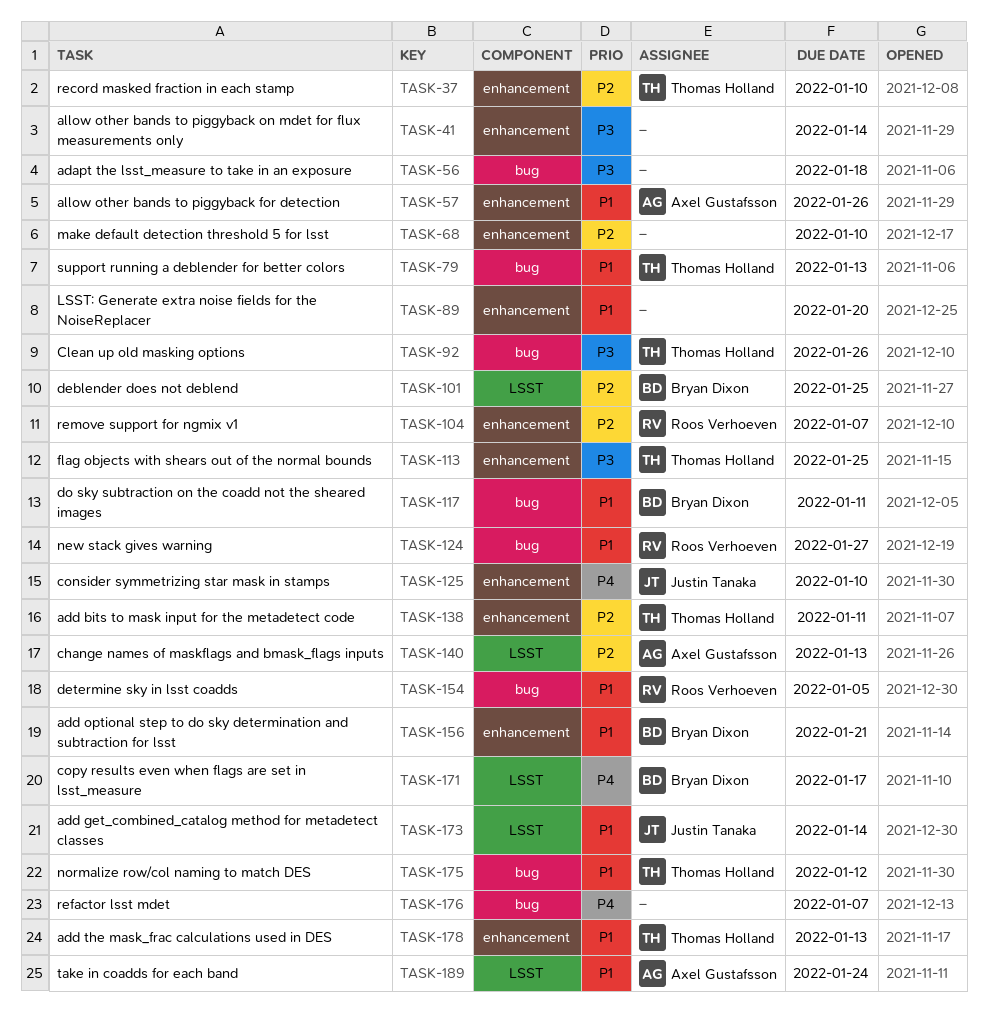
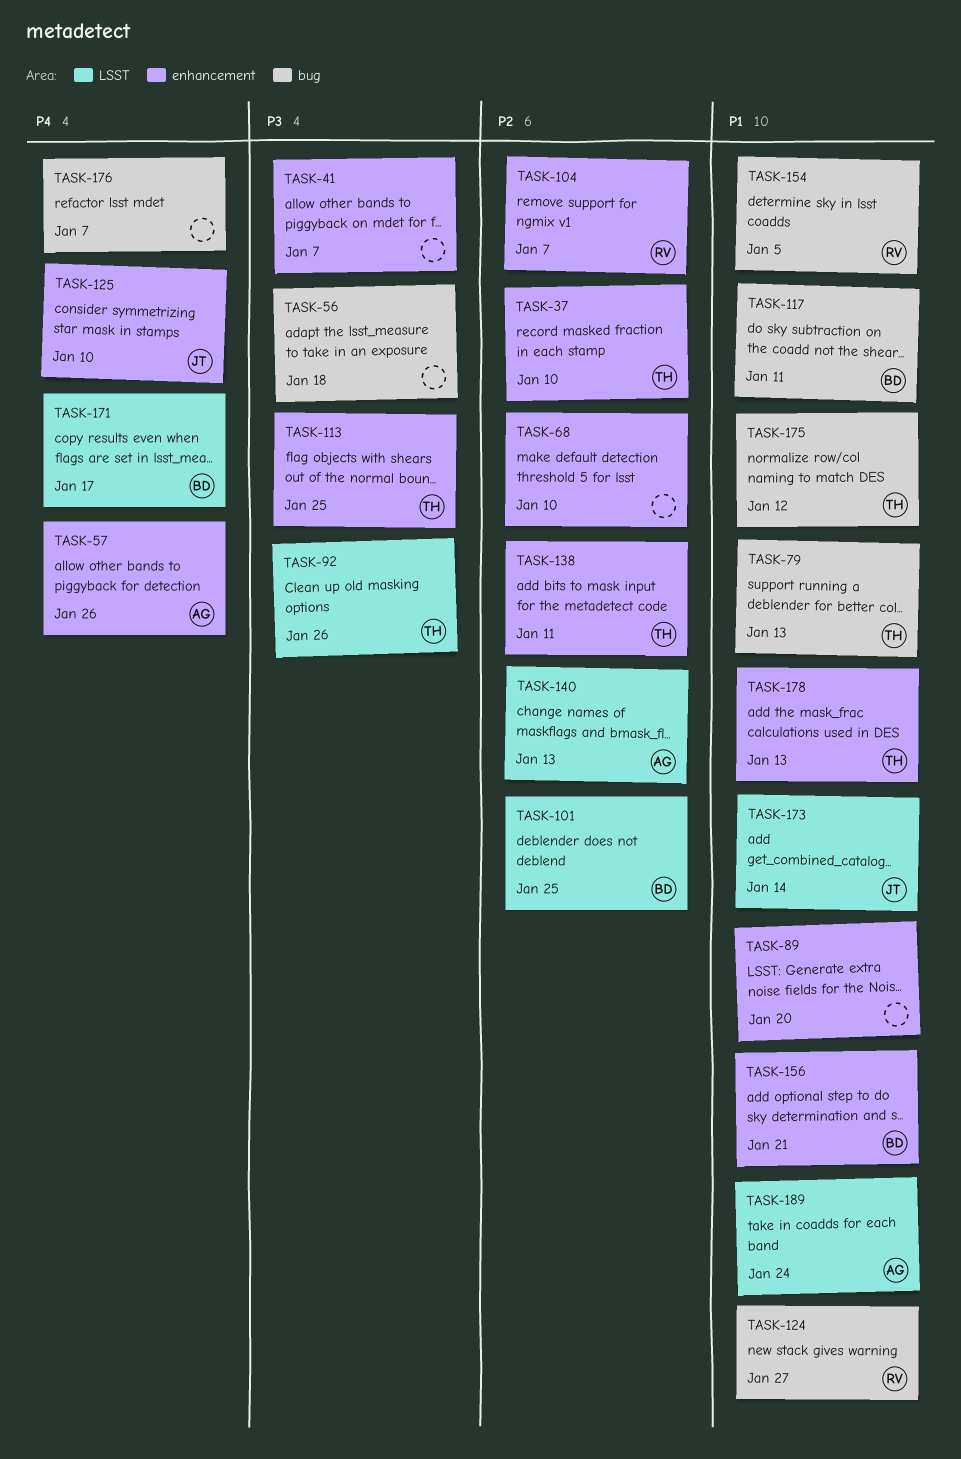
TASK-41, due: Jan 14 -> Jan 7
TASK-57, priority: P1 -> P4
TASK-92, label: bug -> LSST

